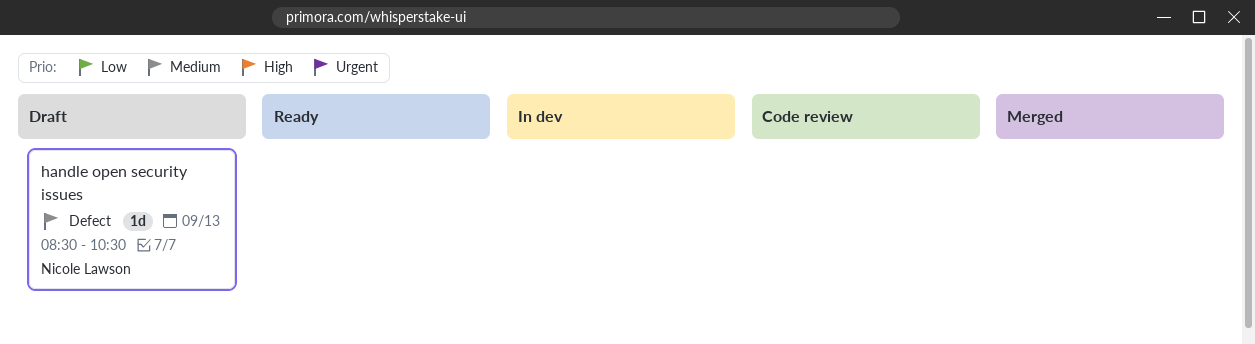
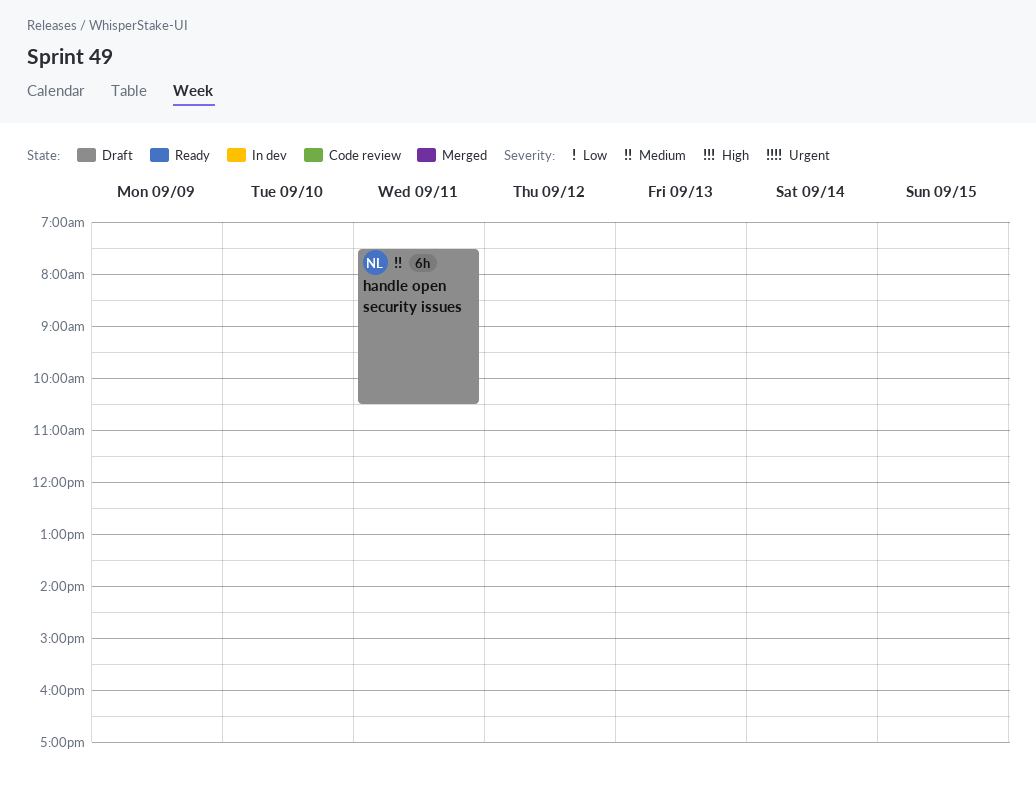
handle open security issues, estimate: 1d -> 6h
handle open security issues, day: Sep 13 -> Sep 11
handle open security issues, begins: 08:30 -> 07:30

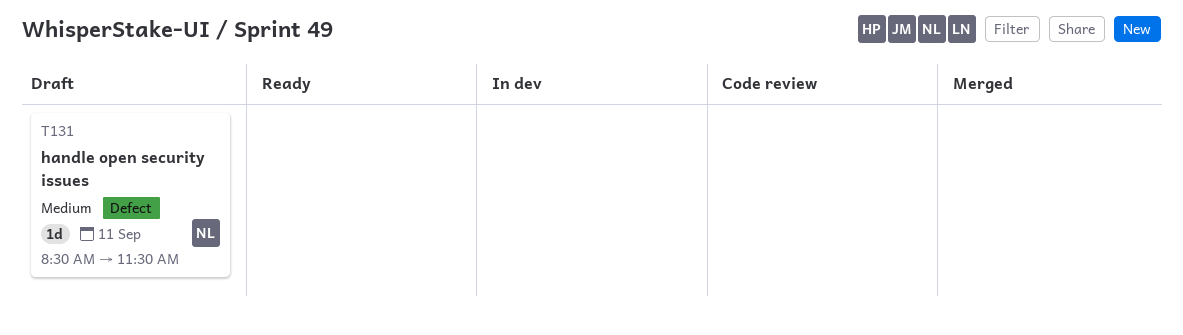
handle open security issues, estimate: 6h -> 1d
handle open security issues, begins: 07:30 -> 08:30
handle open security issues, ends: 10:30 -> 11:30

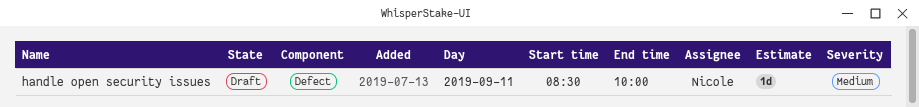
handle open security issues, ends: 11:30 -> 10:00

